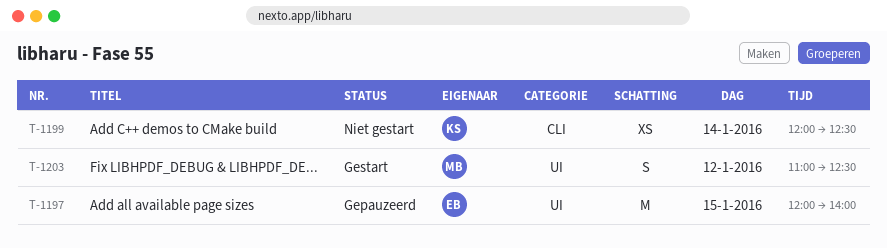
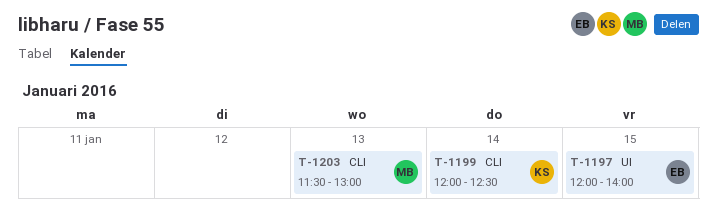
T-1203, label: UI -> CLI
T-1203, day: Jan 12 -> Jan 13
T-1203, begins: 11:00 -> 11:30
T-1203, ends: 12:30 -> 13:00

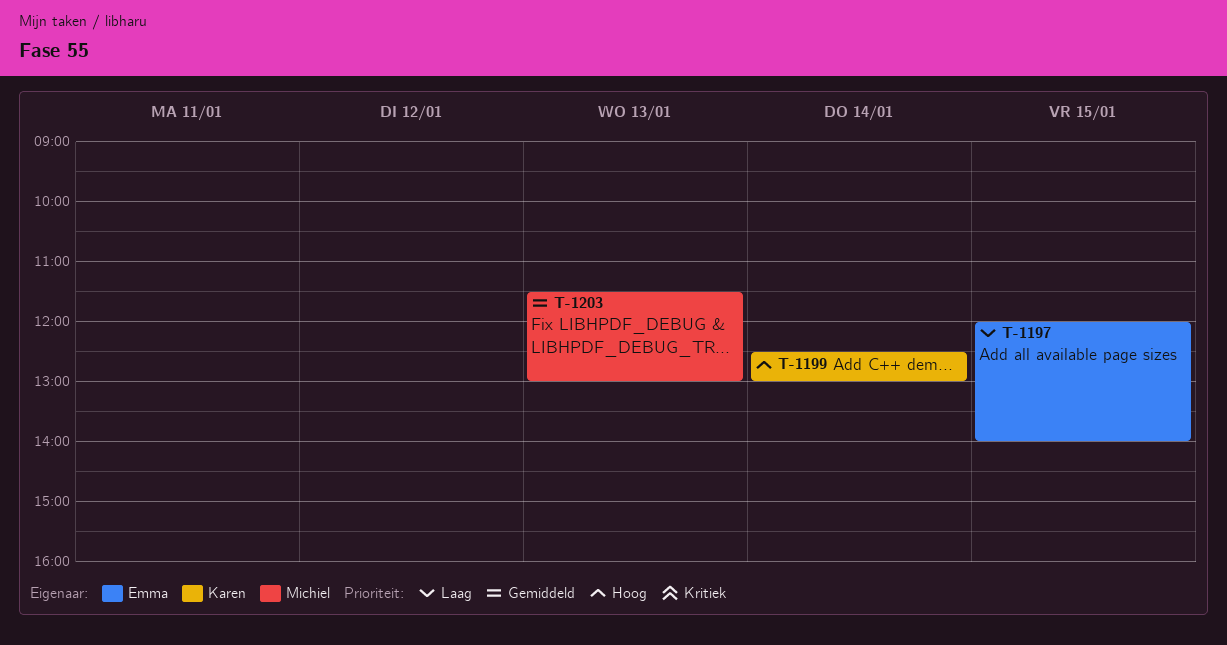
T-1199, begins: 12:00 -> 12:30
T-1199, ends: 12:30 -> 13:00

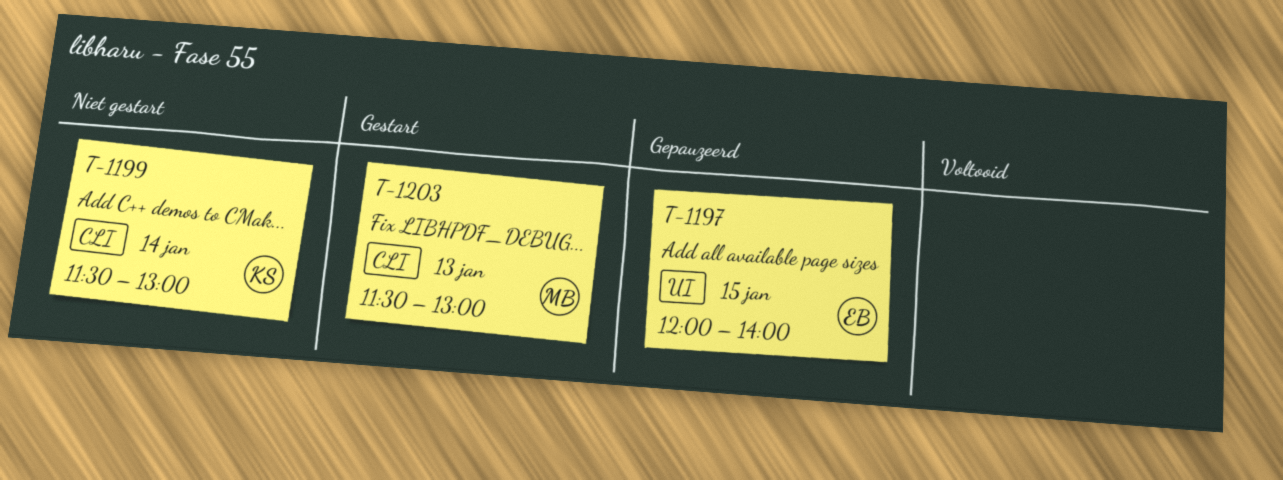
T-1199, begins: 12:30 -> 11:30

